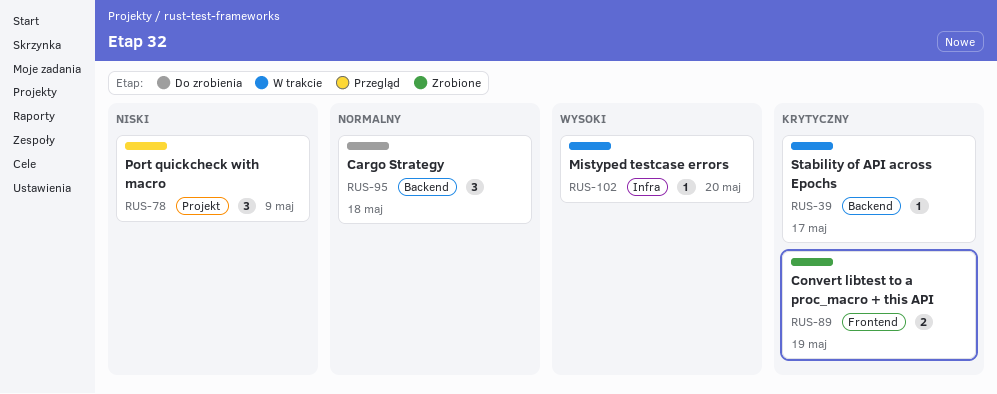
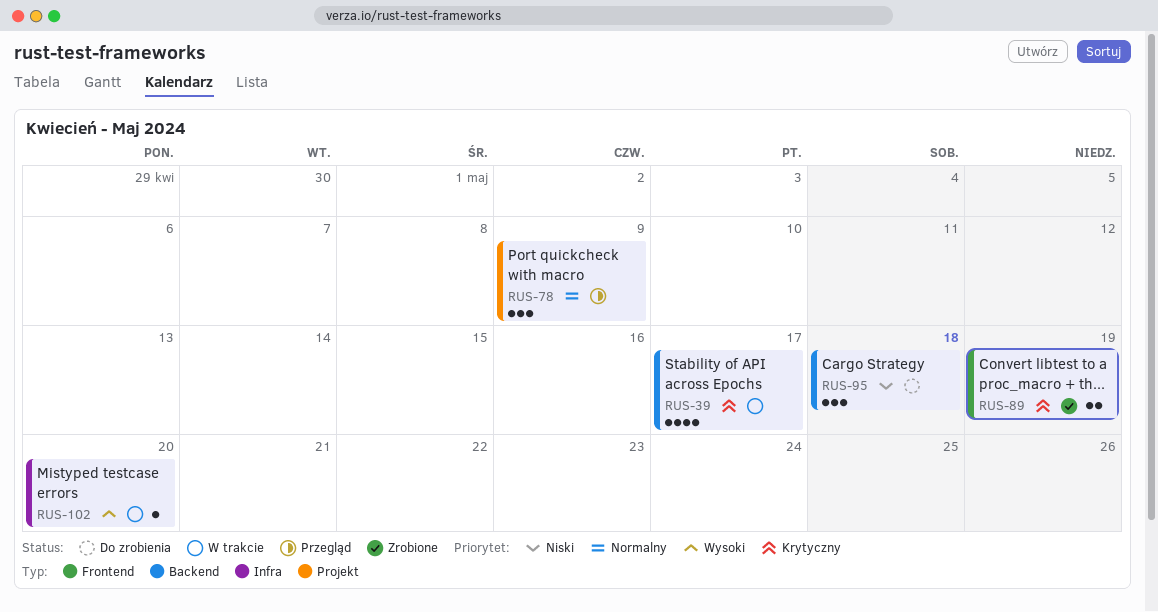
RUS-39, estimate: 1 -> 4
RUS-78, priority: Niski -> Normalny
RUS-95, priority: Normalny -> Niski

